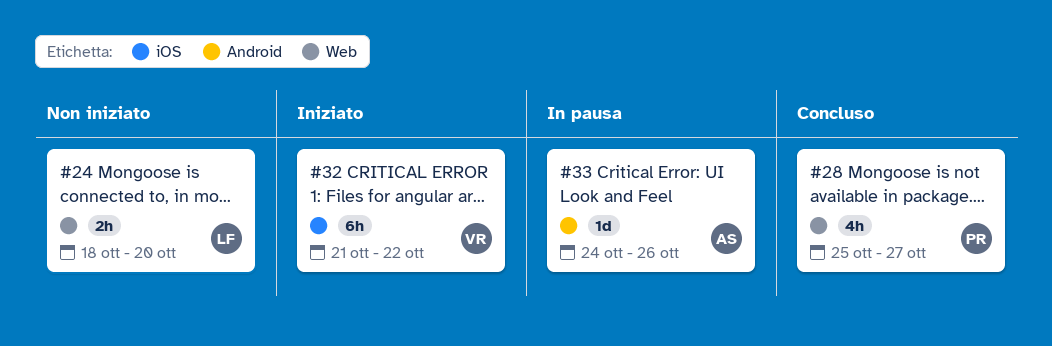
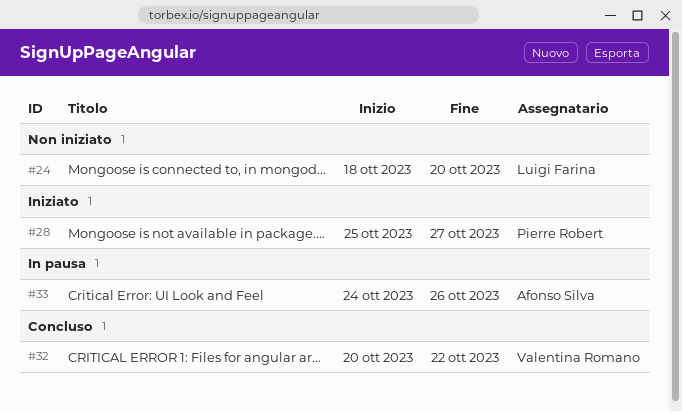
#28, status: Concluso -> Iniziato
#32, status: Iniziato -> Concluso
#32, start: Oct 21 -> Oct 20

